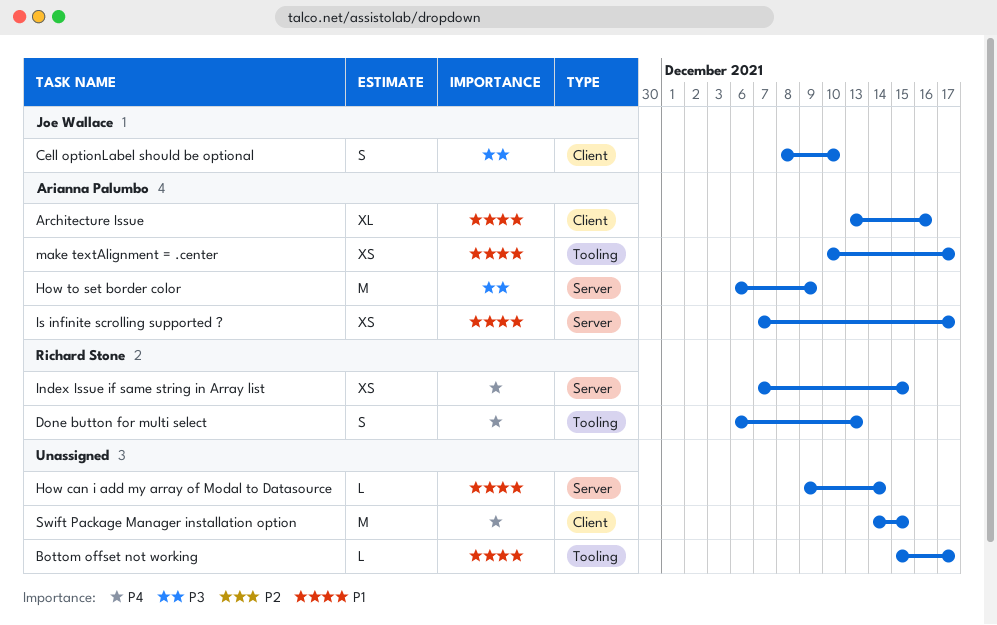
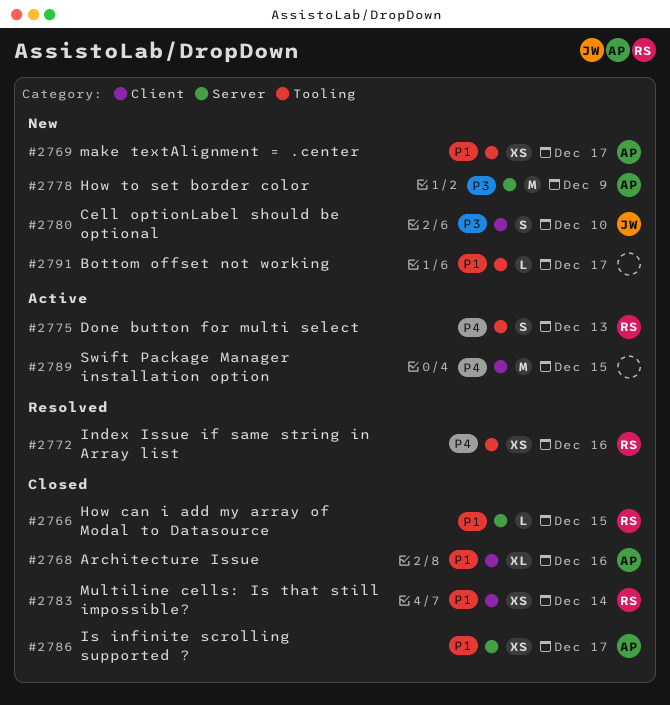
How can i add my array of Modal to Datasource, owner: none -> Richard Stone
How can i add my array of Modal to Datasource, due: Dec 14 -> Dec 15
Index Issue if same string in Array list, label: Server -> Tooling
Index Issue if same string in Array list, due: Dec 15 -> Dec 16
Multiline cells: Is that still impossible?: none -> present

